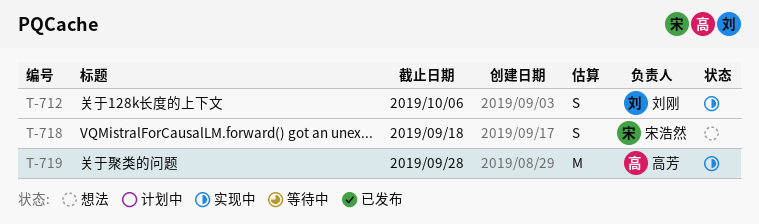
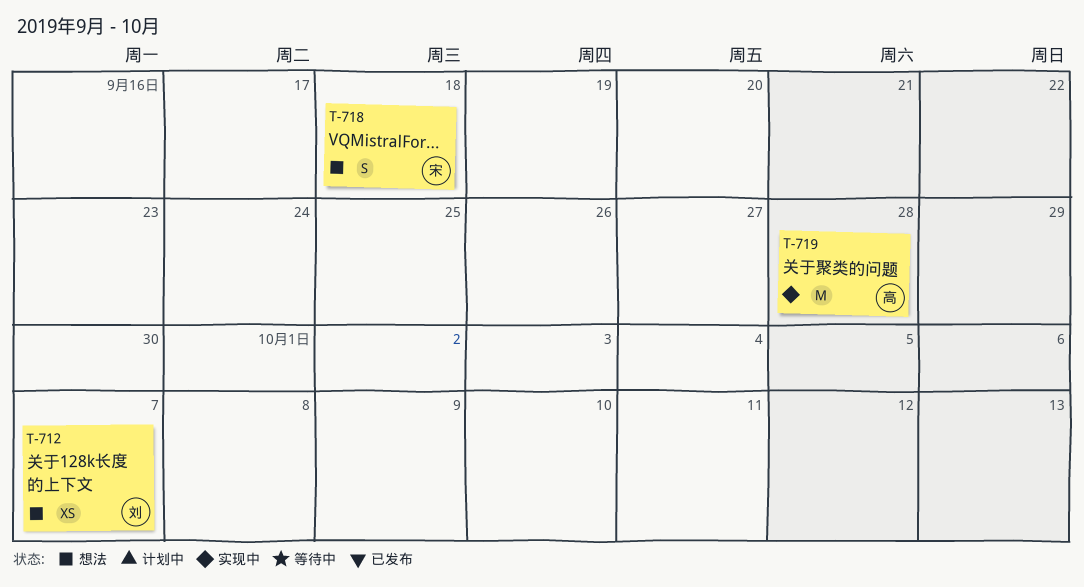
T-712, status: 实现中 -> 想法
T-712, estimate: S -> XS
T-712, due: Oct 6 -> Oct 7

